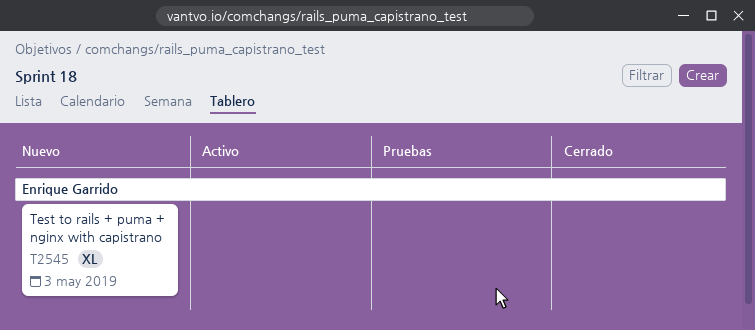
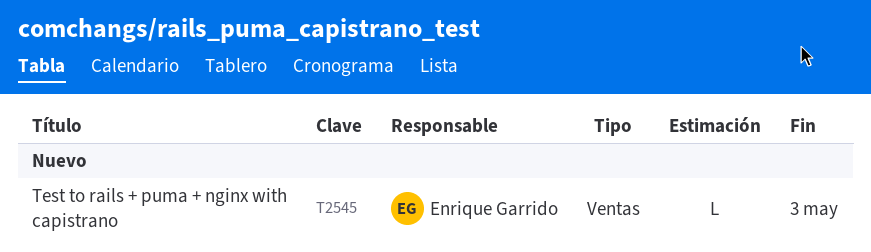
T2545, estimate: XL -> L

